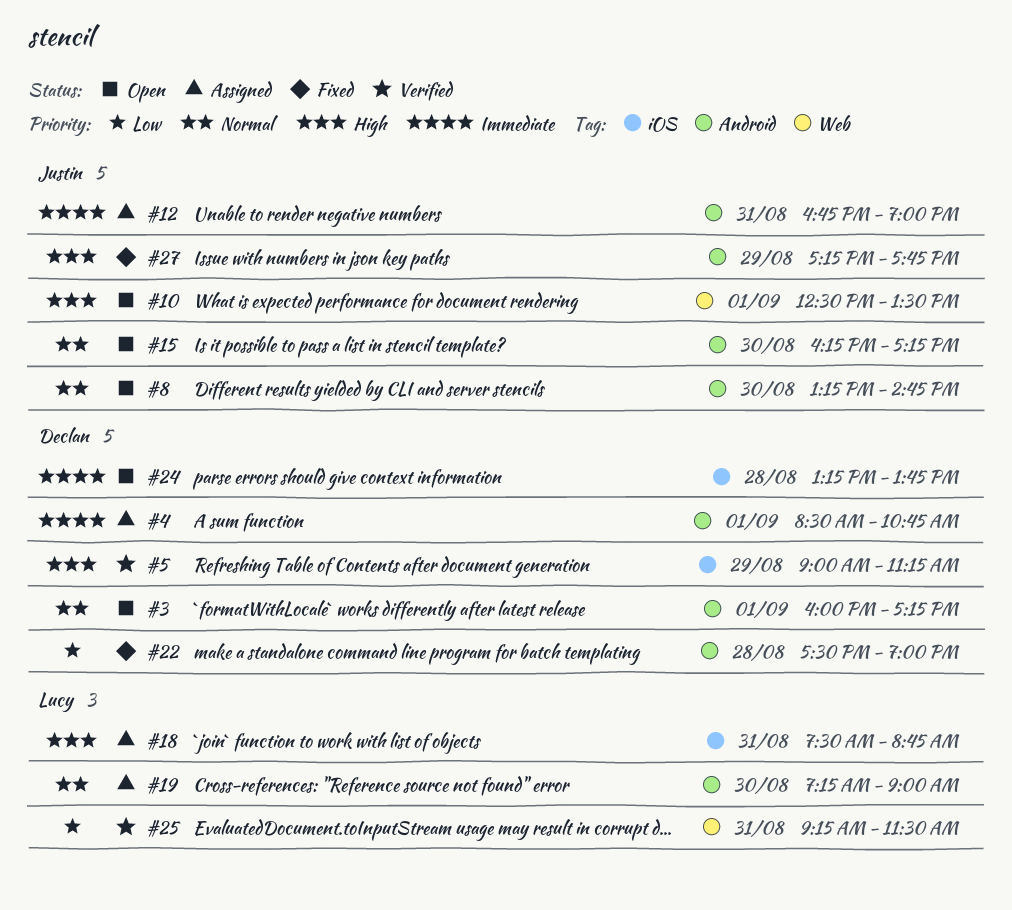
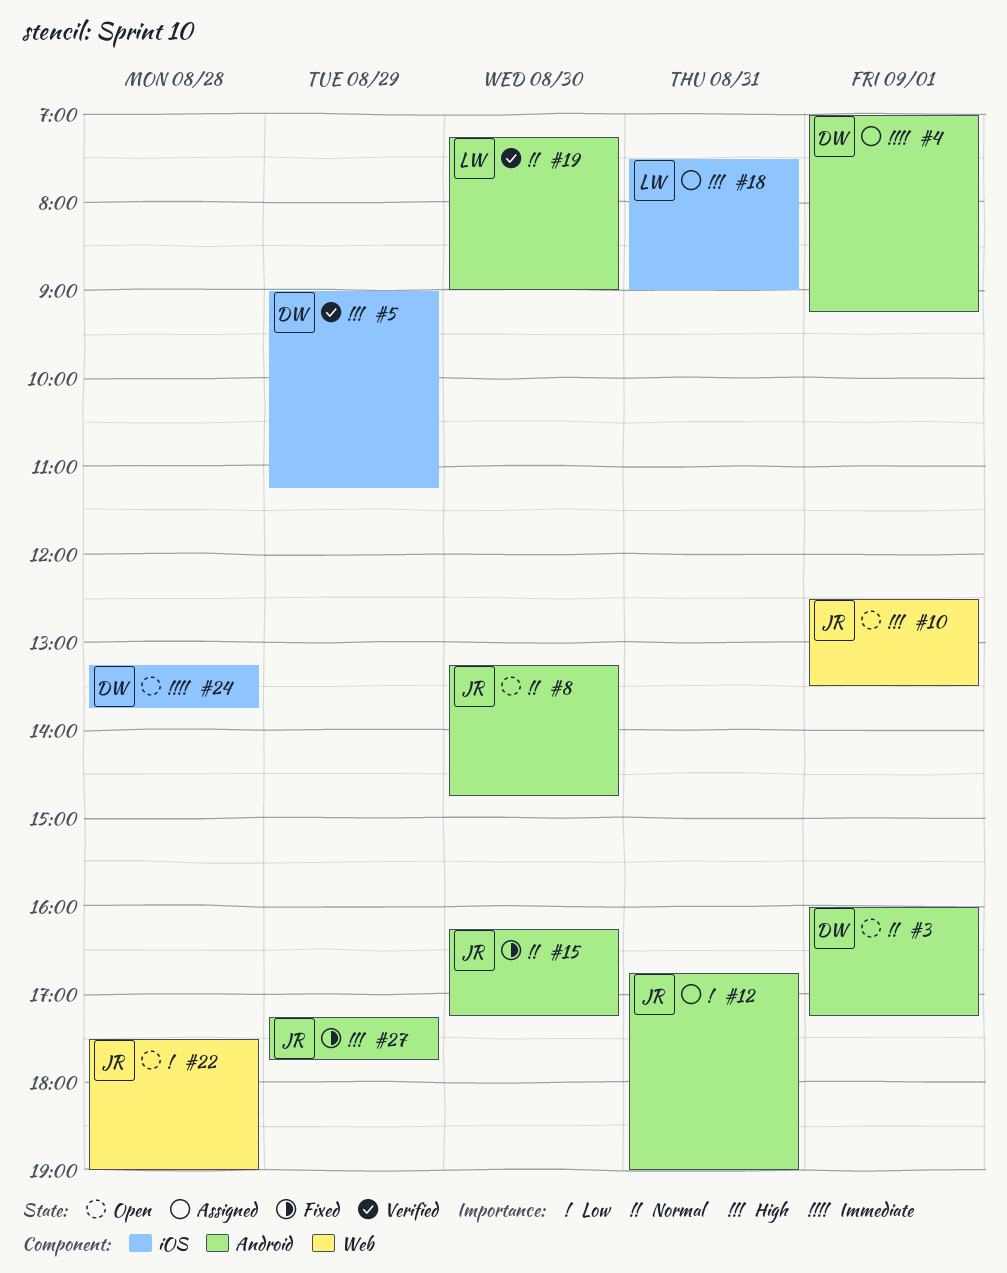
#4, begins: 08:30 -> 07:00
#4, ends: 10:45 -> 09:15
#12, priority: Immediate -> Low
#15, status: Open -> Fixed
#18, ends: 08:45 -> 09:00
#19, status: Assigned -> Verified
#22, status: Fixed -> Open
#22, owner: Declan -> Justin
#22, label: Android -> Web
#25: present -> none

